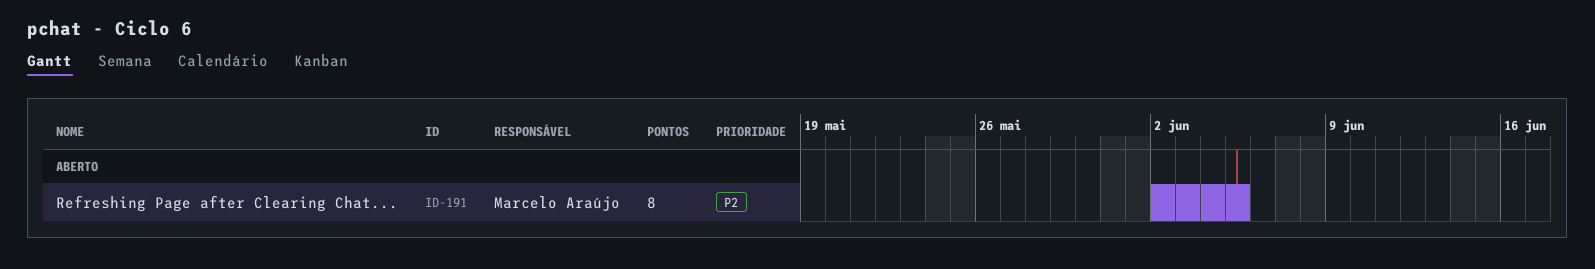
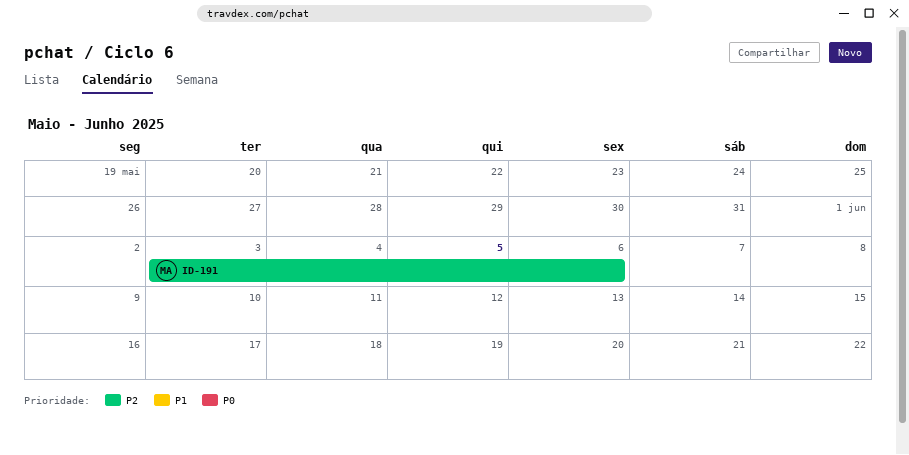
ID-191, start: Jun 2 -> Jun 3
ID-191, due: Jun 5 -> Jun 6

